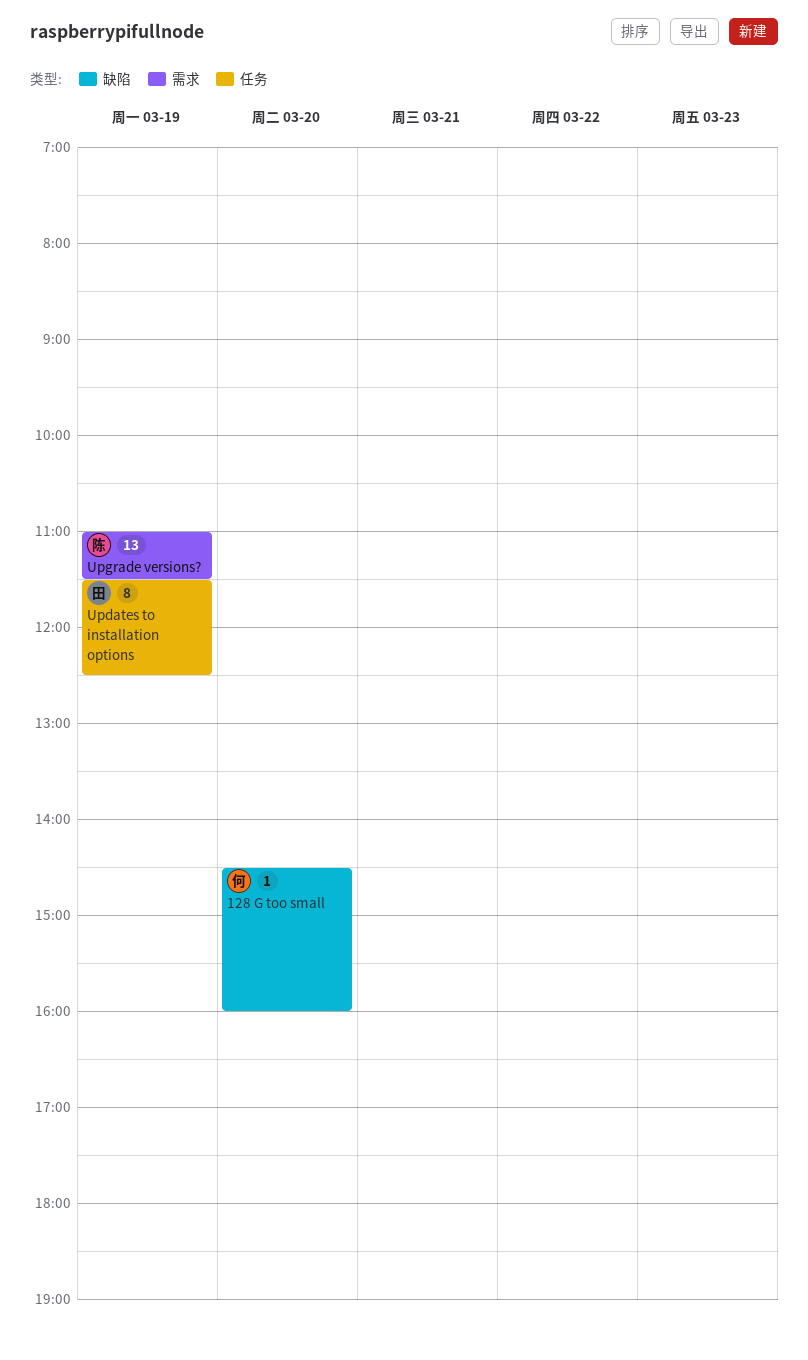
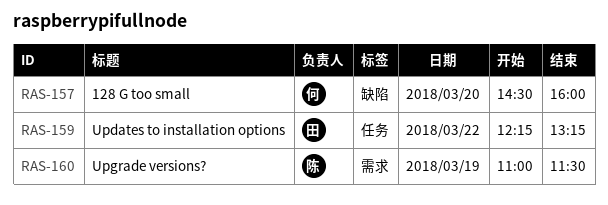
Updates to installation options, day: Mar 19 -> Mar 22
Updates to installation options, begins: 11:30 -> 12:15
Updates to installation options, ends: 12:30 -> 13:15

